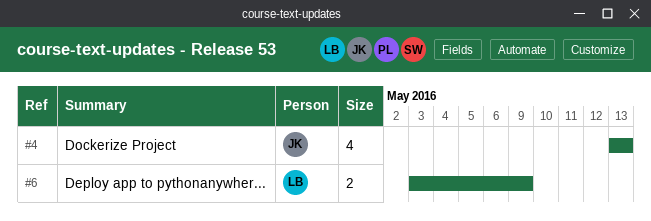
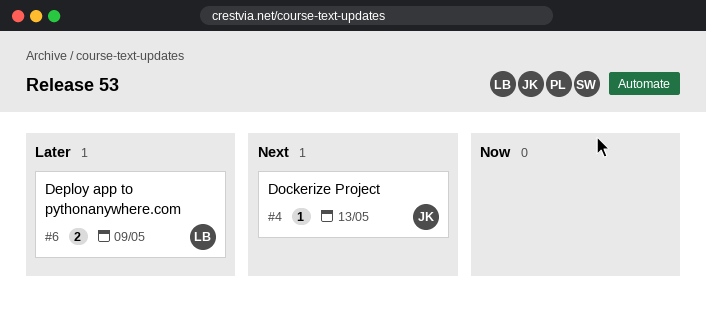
#4, estimate: 4 -> 1

